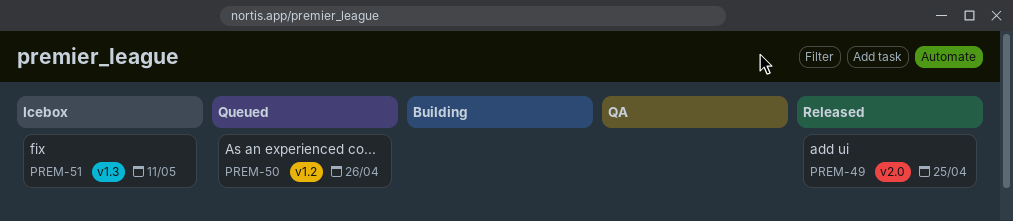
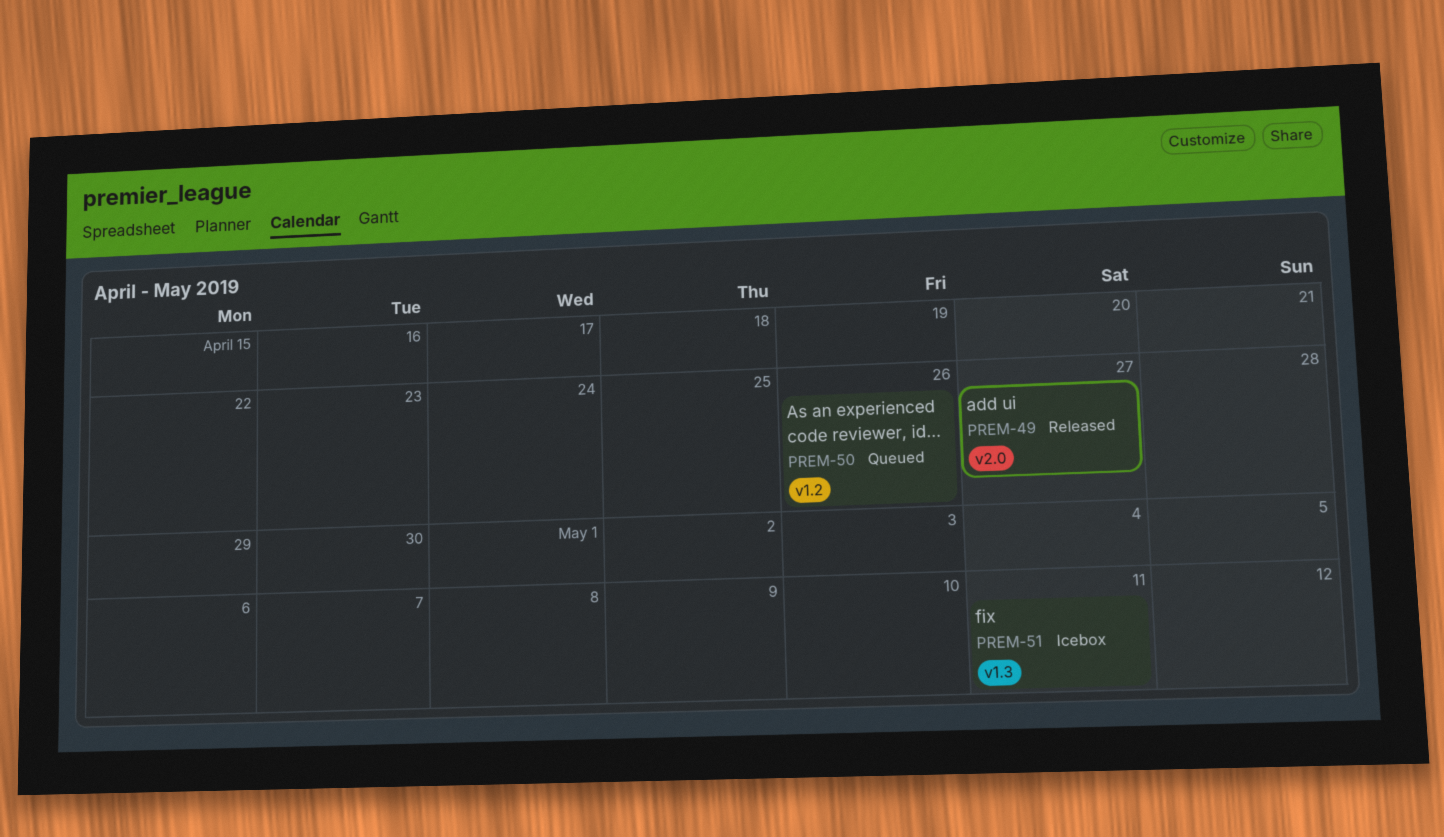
PREM-49, due: Apr 25 -> Apr 27

